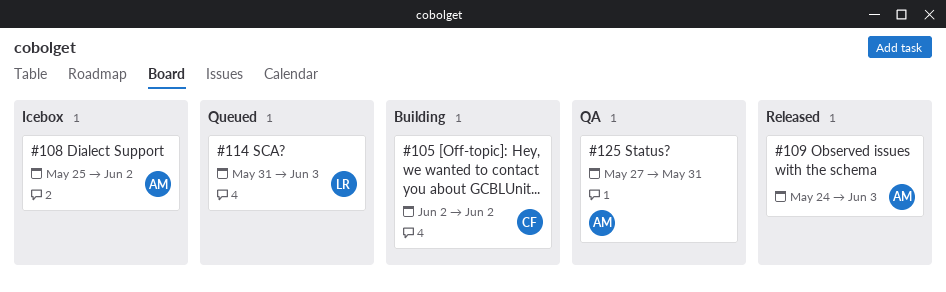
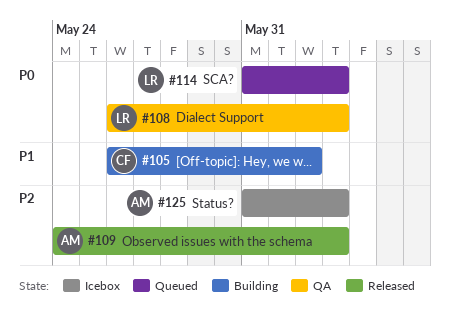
#105, start: Jun 2 -> May 26
#108, status: Icebox -> QA
#108, owner: AM -> LR
#108, start: May 25 -> May 26
#108, due: Jun 2 -> Jun 3
#125, status: QA -> Icebox
#125, start: May 27 -> May 31
#125, due: May 31 -> Jun 3

